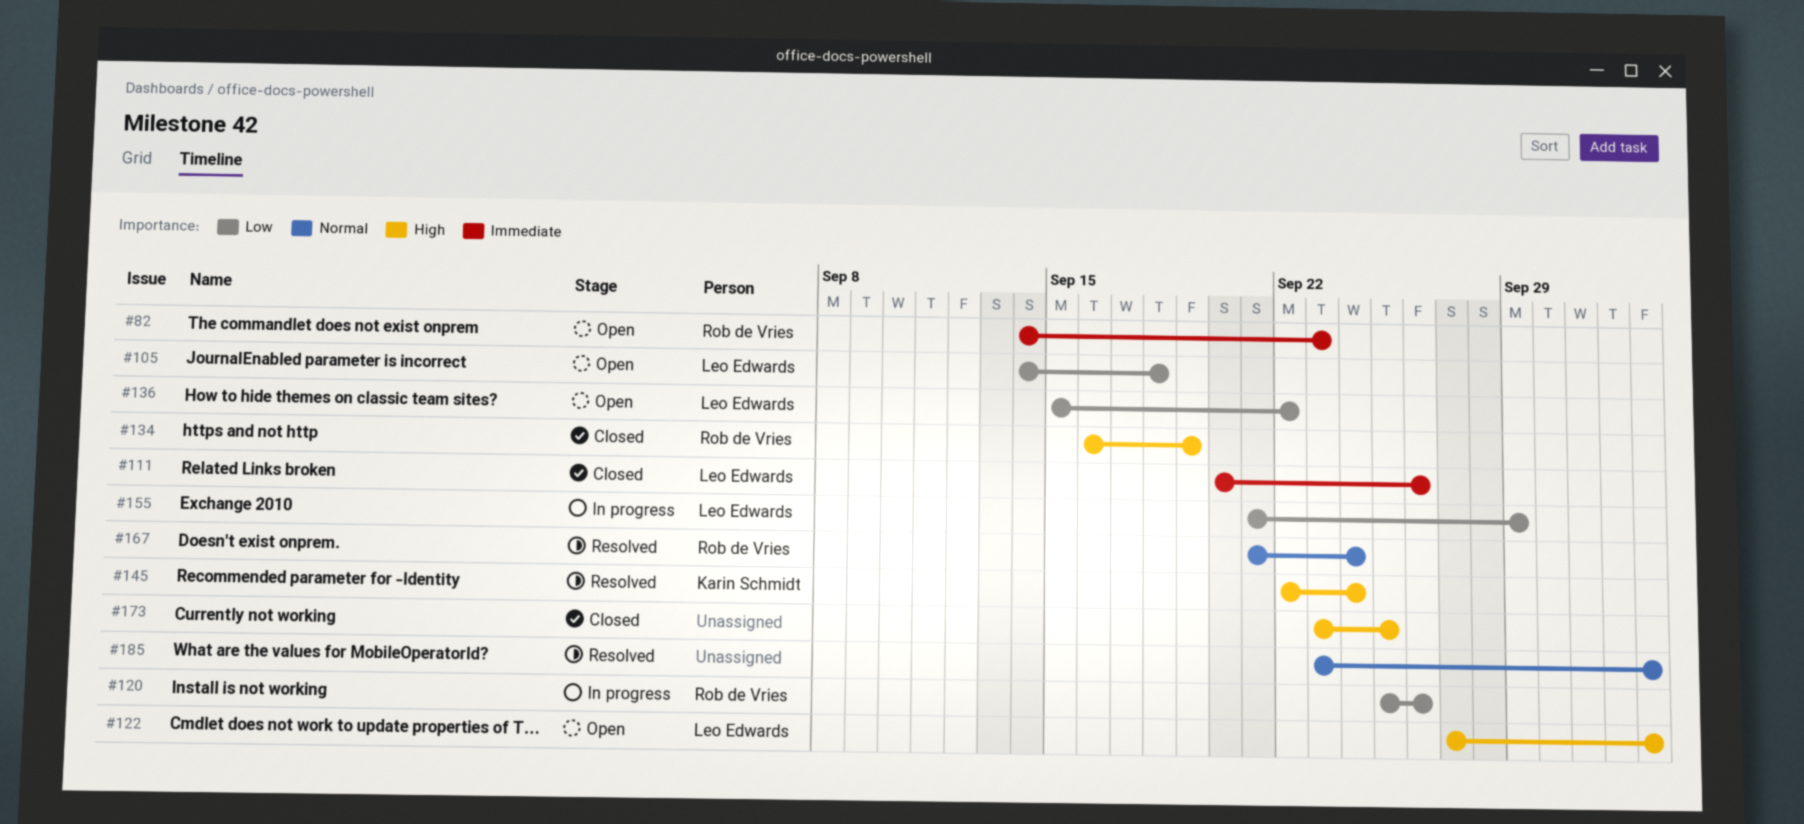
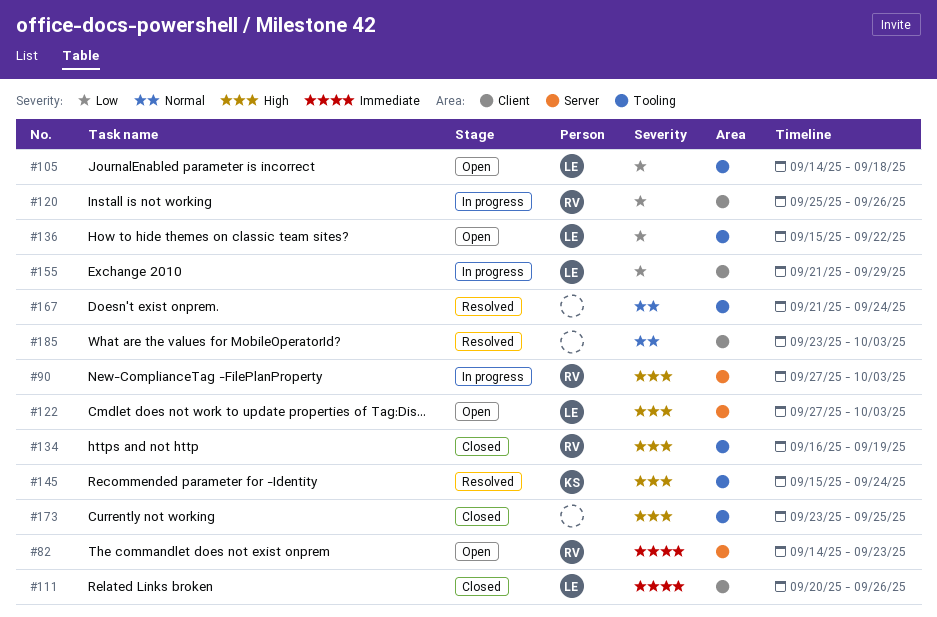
#90: none -> present
#145, start: Sep 22 -> Sep 15
#167, owner: Rob de Vries -> none

